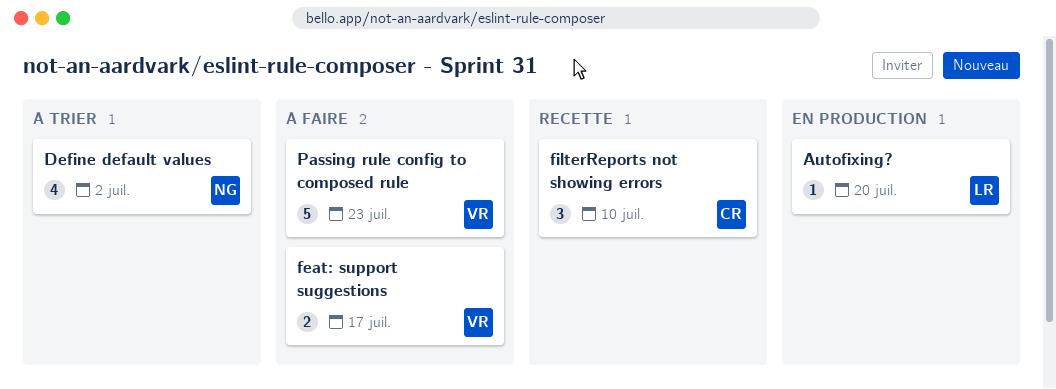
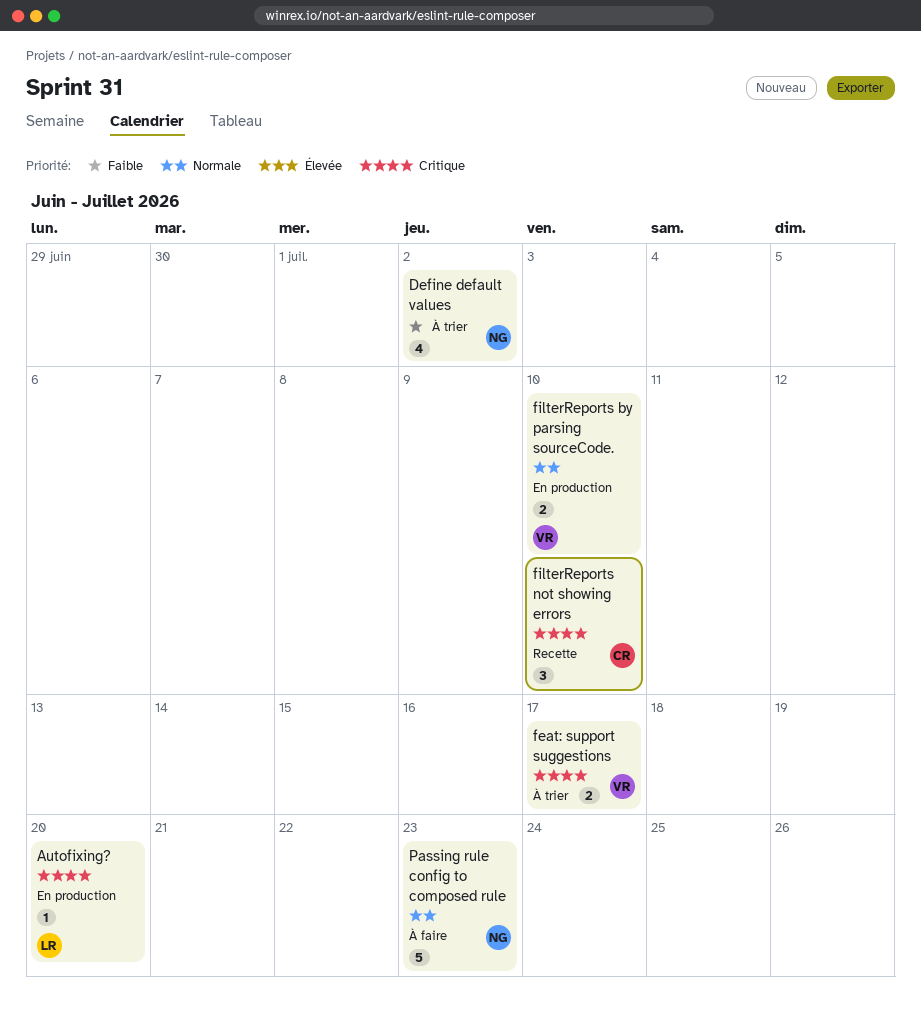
feat: support suggestions, status: À faire -> À trier
filterReports by parsing sourceCode.: none -> present
Passing rule config to composed rule, owner: VR -> NG

